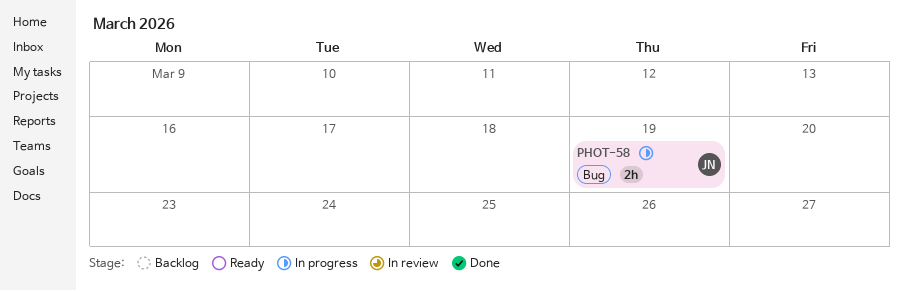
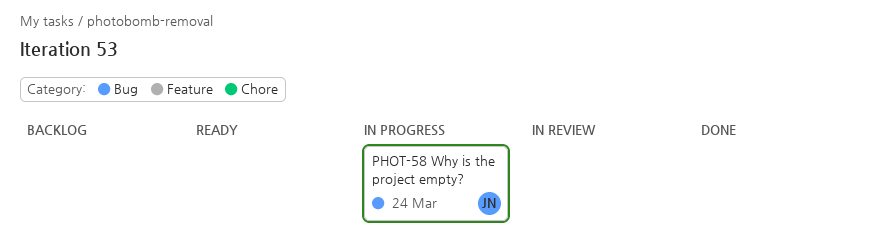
PHOT-58, due: Mar 19 -> Mar 24

